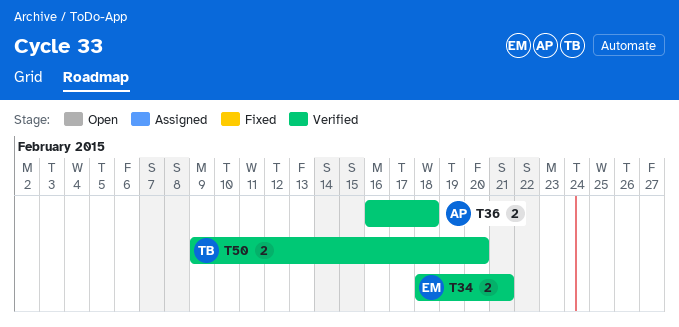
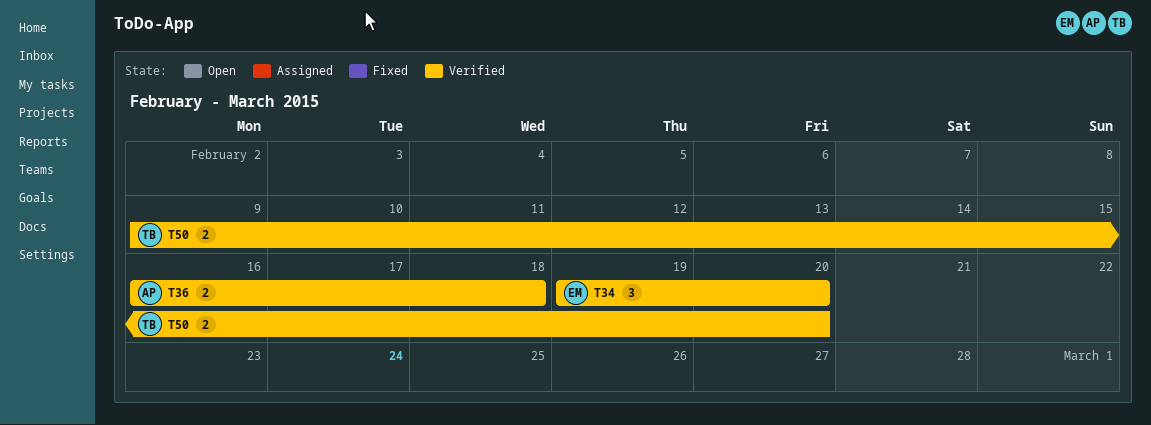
T34, estimate: 2 -> 3
T34, start: Feb 18 -> Feb 19
T34, due: Feb 21 -> Feb 20

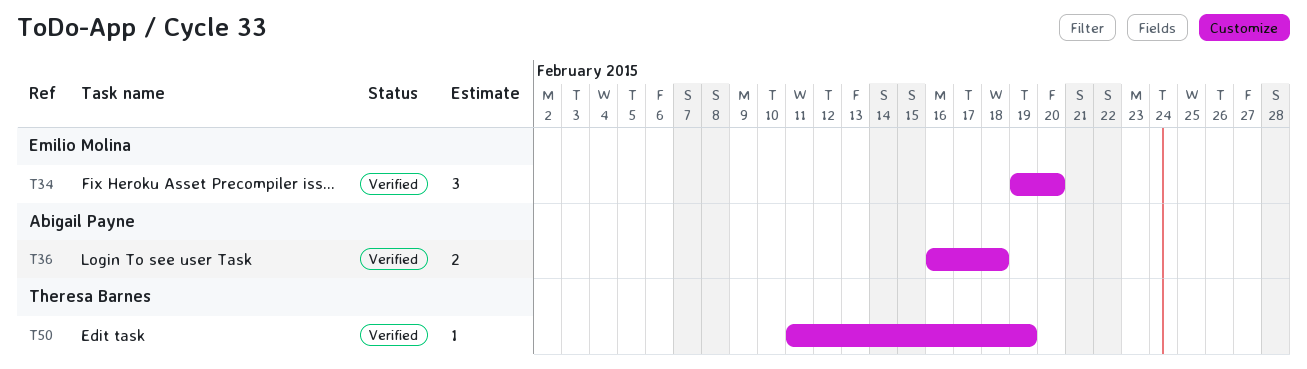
T50, estimate: 2 -> 1
T50, start: Feb 9 -> Feb 11
T50, due: Feb 20 -> Feb 19

